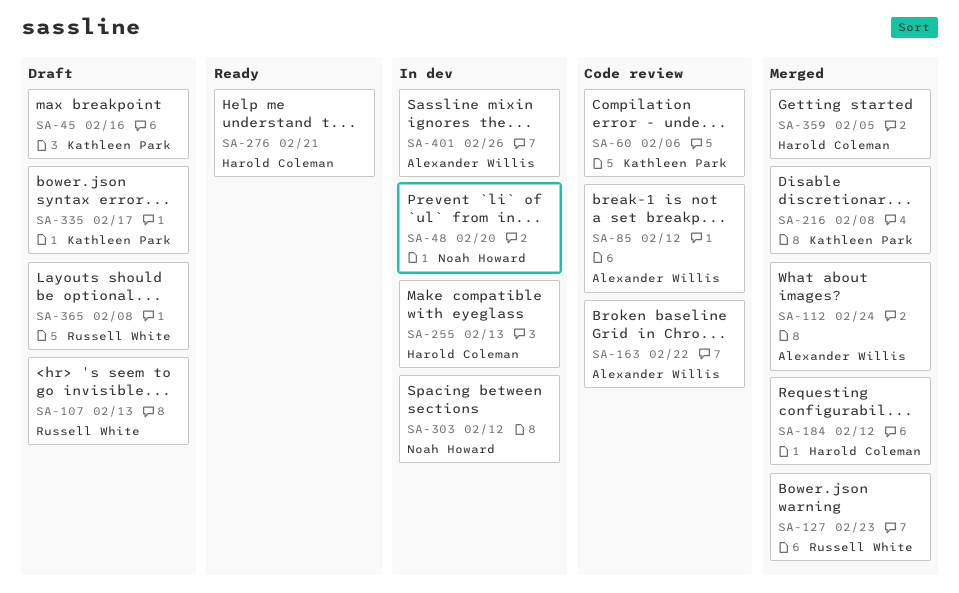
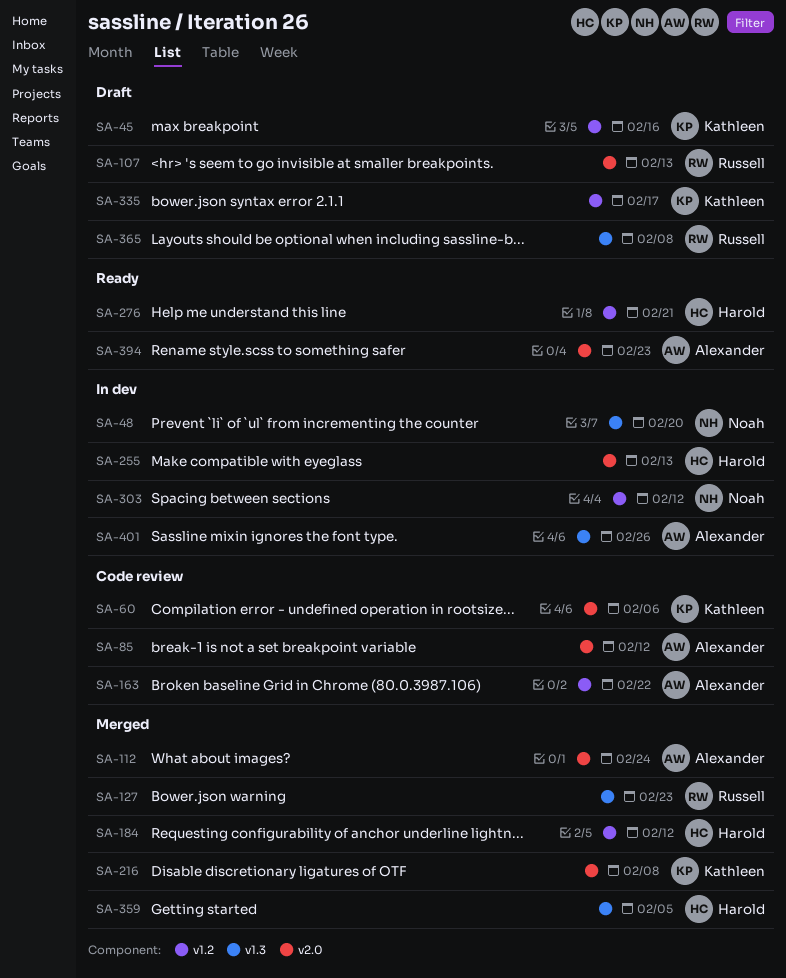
SA-394: none -> present

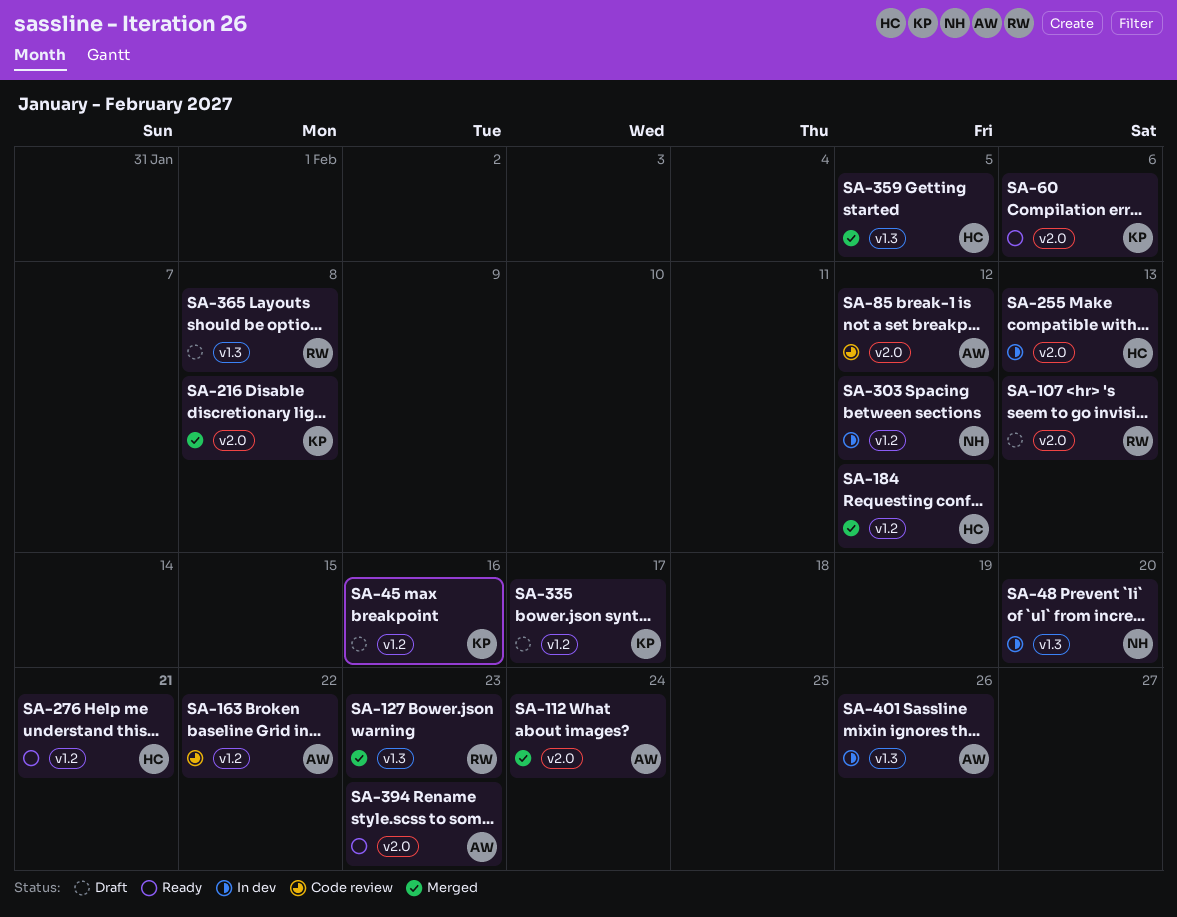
SA-60, status: Code review -> Ready

